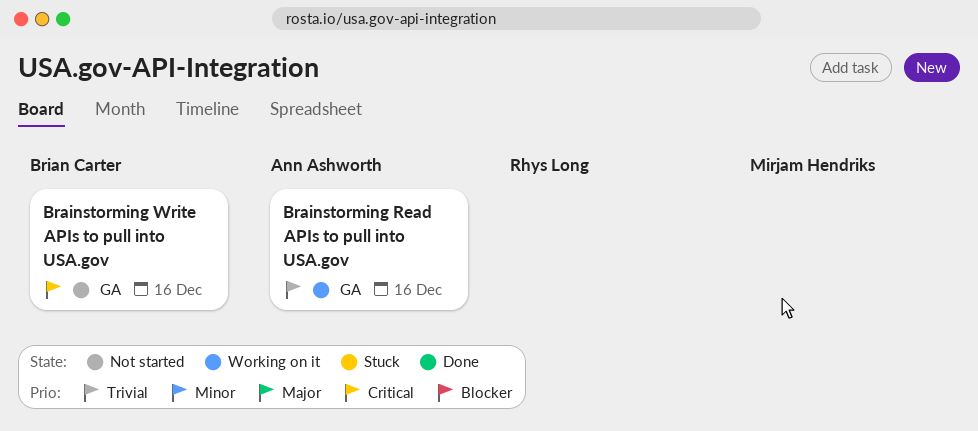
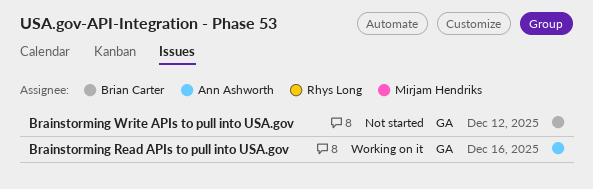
Brainstorming Write APIs to pull into USA.gov, due: Dec 16 -> Dec 12

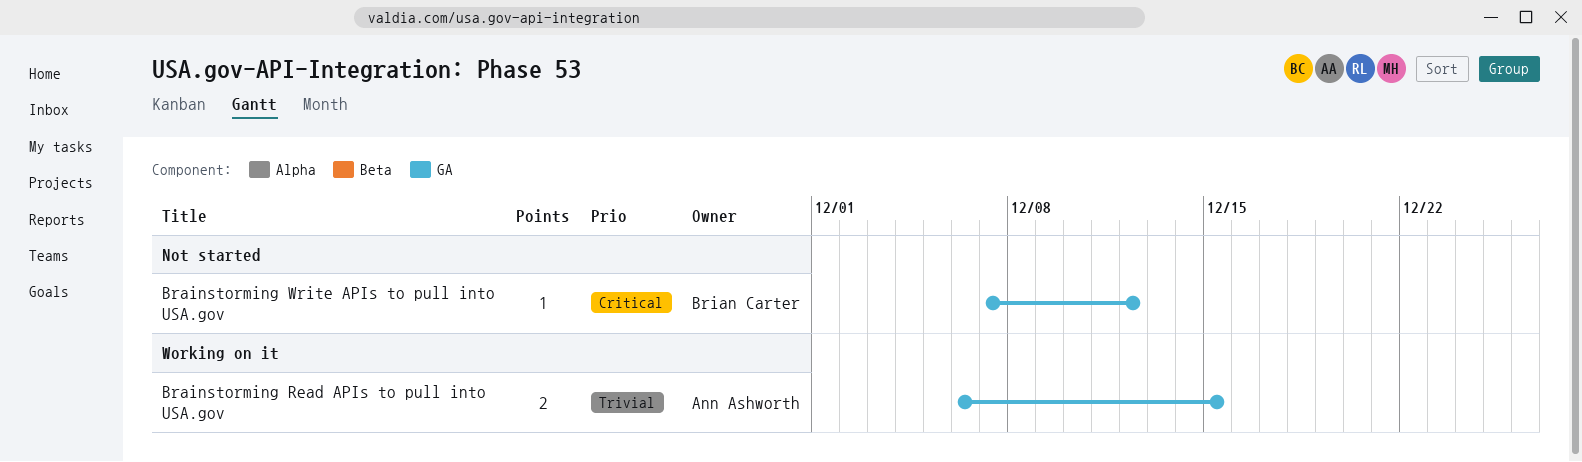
Brainstorming Read APIs to pull into USA.gov, due: Dec 16 -> Dec 15

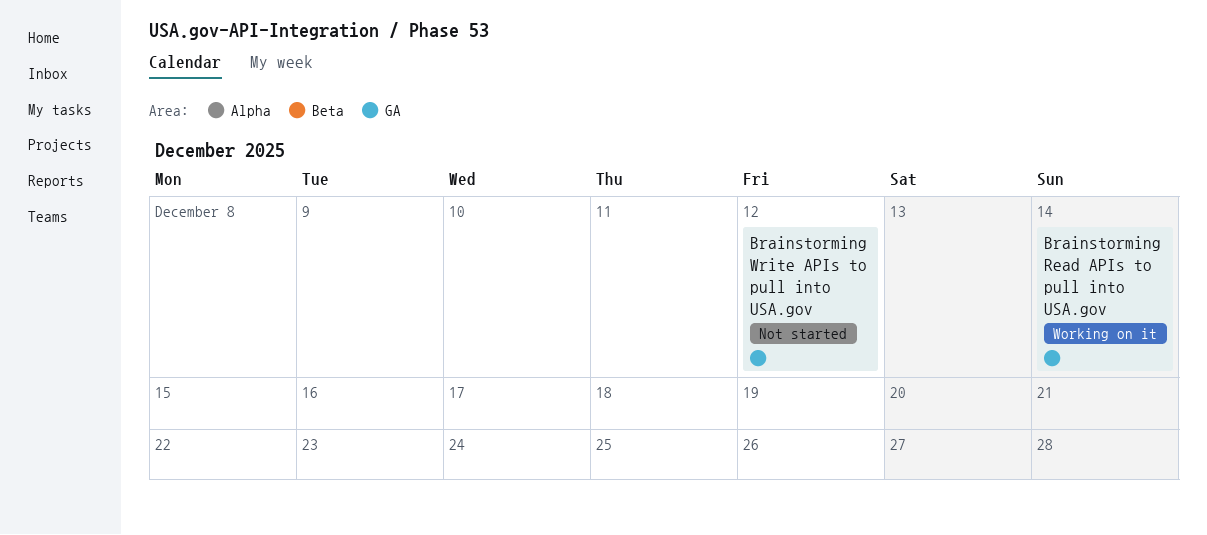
Brainstorming Read APIs to pull into USA.gov, due: Dec 15 -> Dec 14

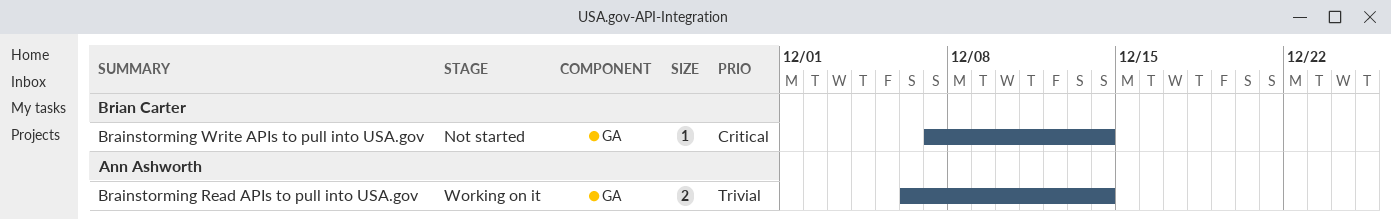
Brainstorming Write APIs to pull into USA.gov, due: Dec 12 -> Dec 14

